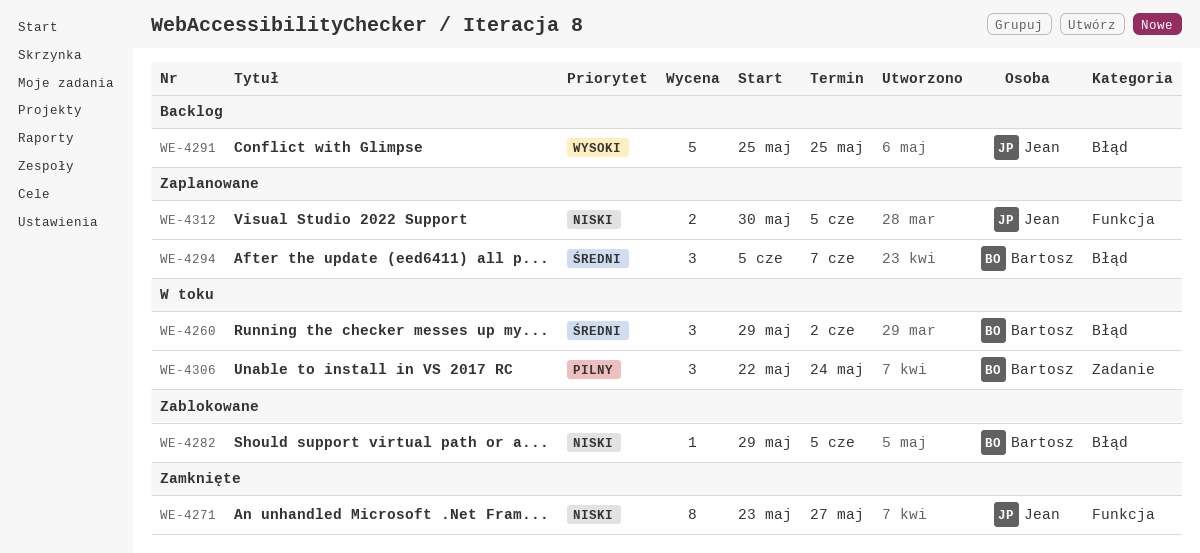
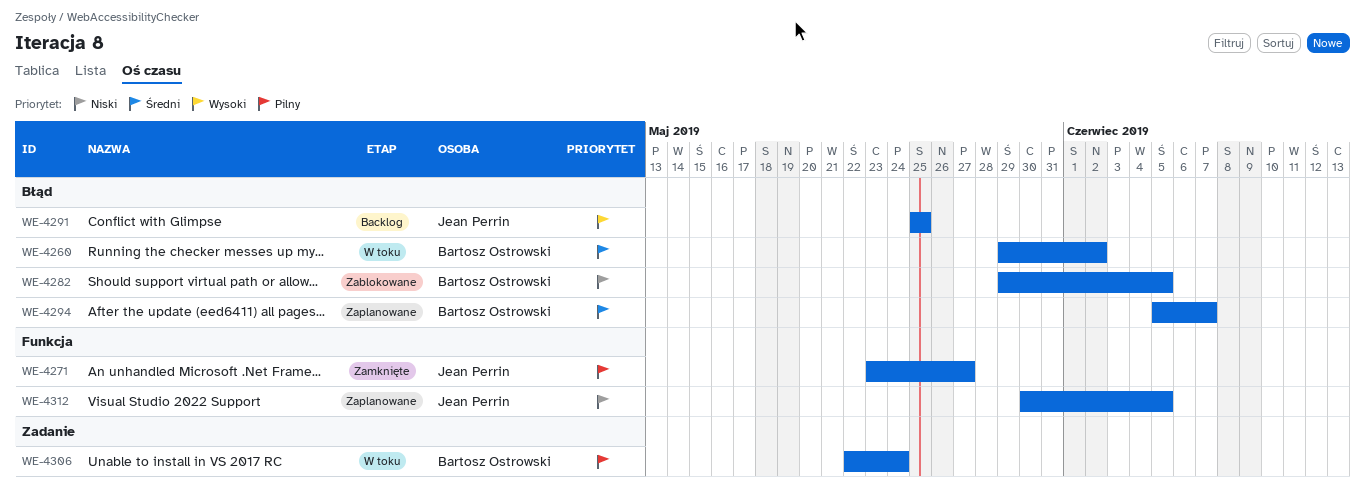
WE-4271, priority: Niski -> Pilny

